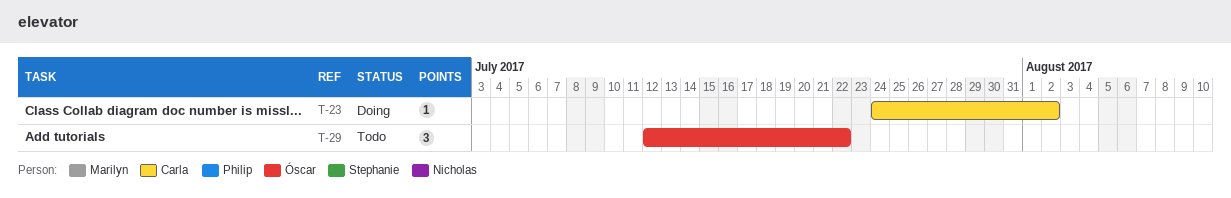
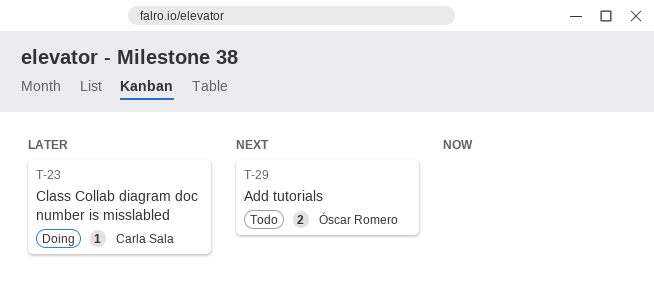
T-29, estimate: 3 -> 2

